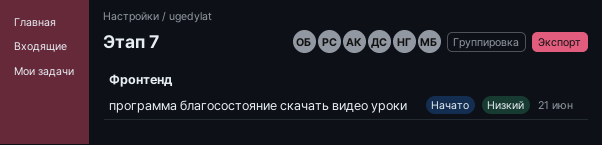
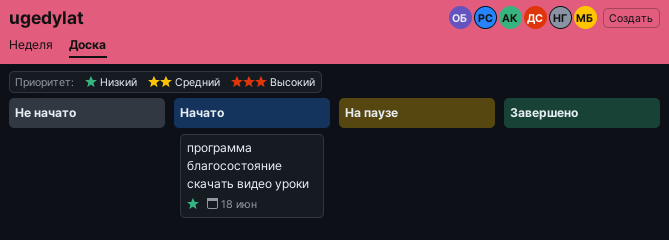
программа благосостояние скачать видео уроки, due: Jun 21 -> Jun 18

